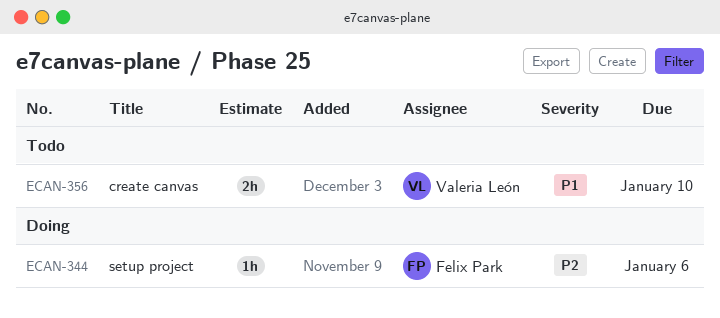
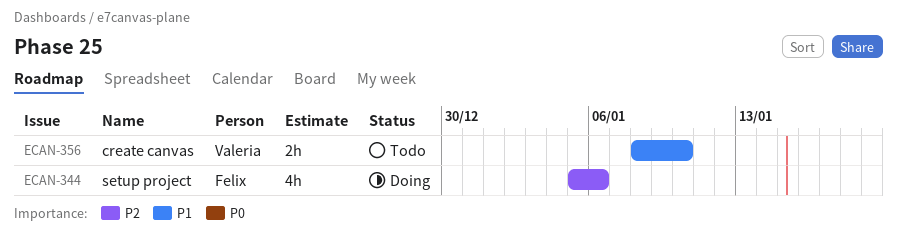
ECAN-344, estimate: 1h -> 4h

